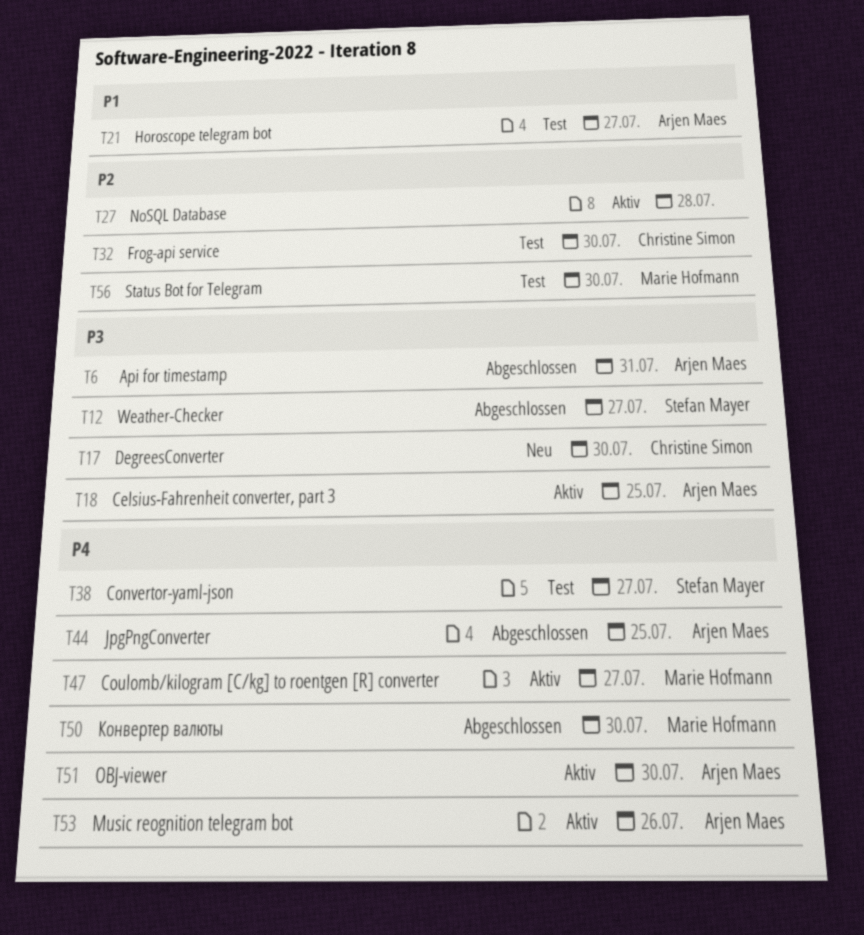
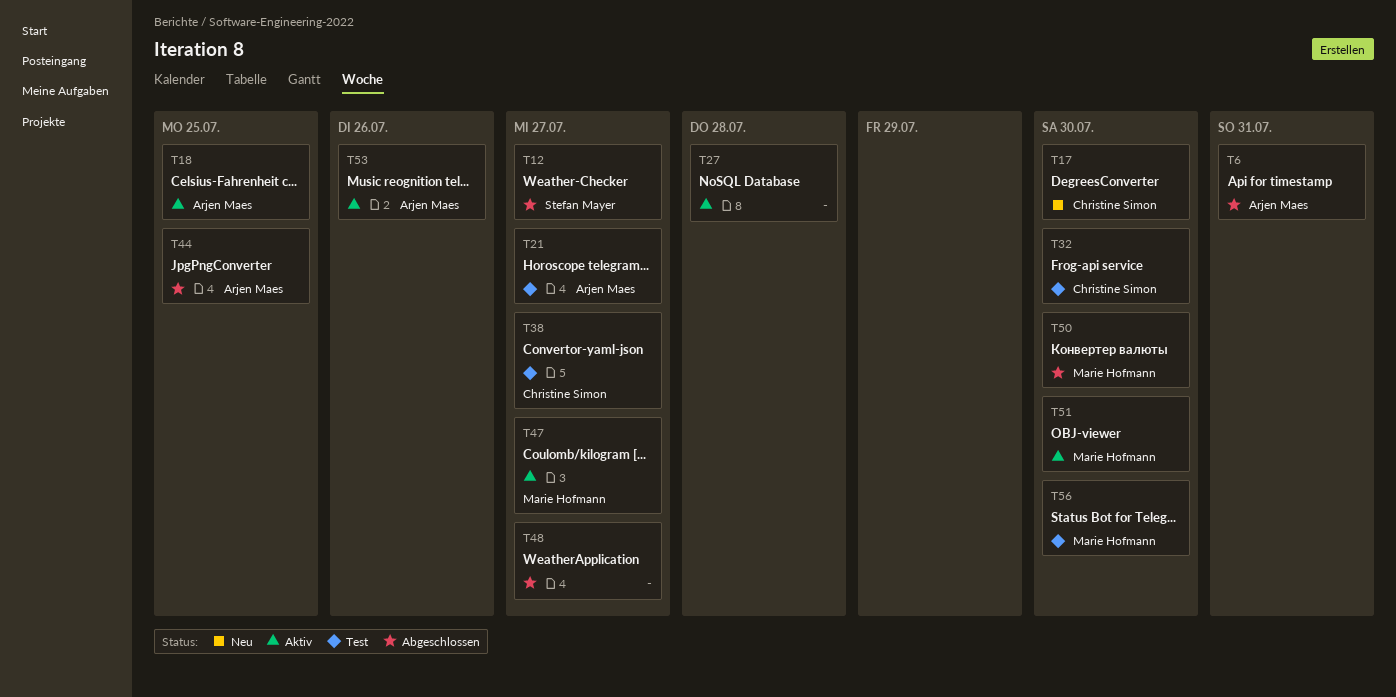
T38, owner: Stefan Mayer -> Christine Simon
T48: none -> present
T51, owner: Arjen Maes -> Marie Hofmann

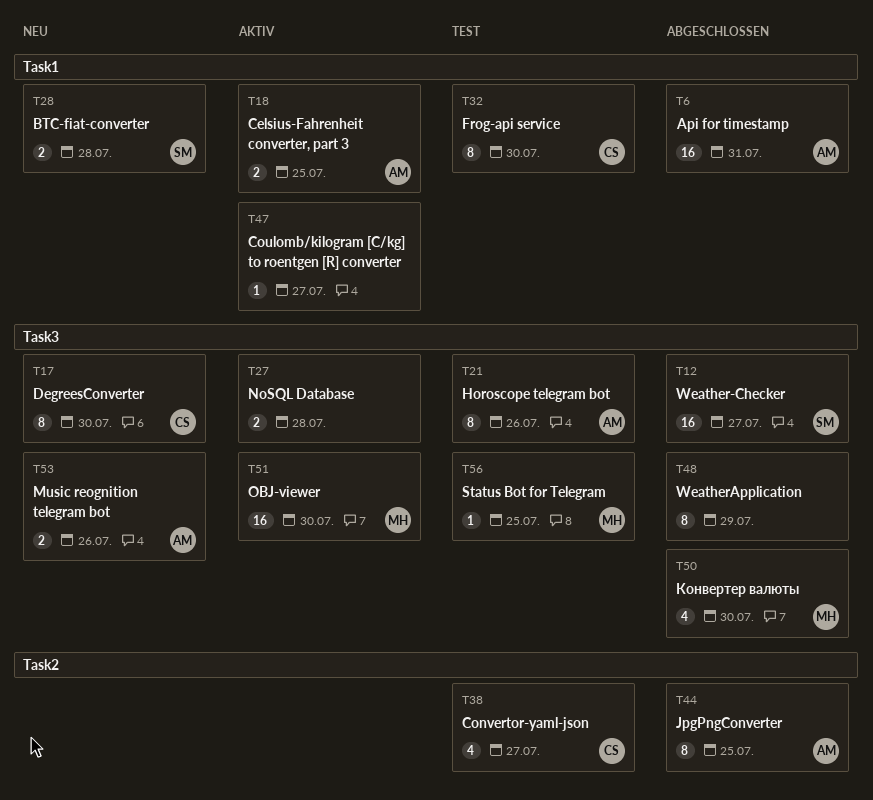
T21, due: Jul 27 -> Jul 26
T28: none -> present
T47, owner: Marie Hofmann -> none
T48, due: Jul 27 -> Jul 29
T53, status: Aktiv -> Neu
T56, due: Jul 30 -> Jul 25

